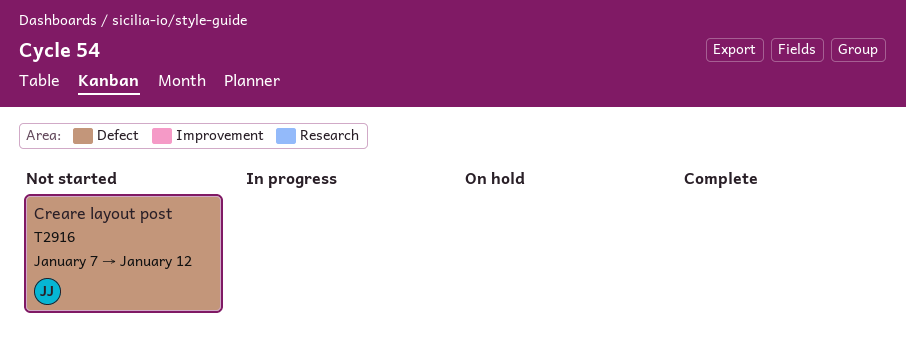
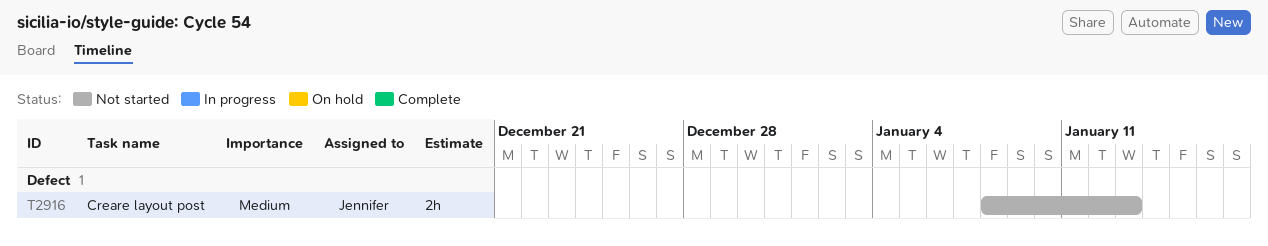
T2916, start: Jan 7 -> Jan 8
T2916, due: Jan 12 -> Jan 13

